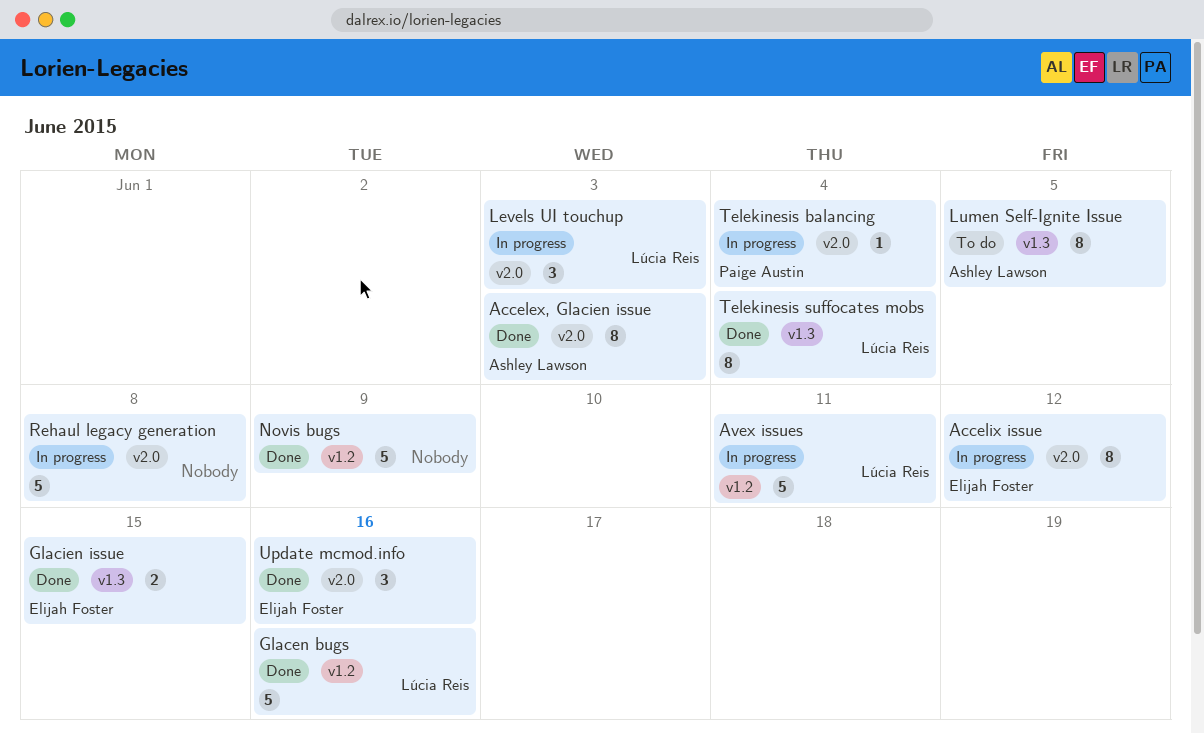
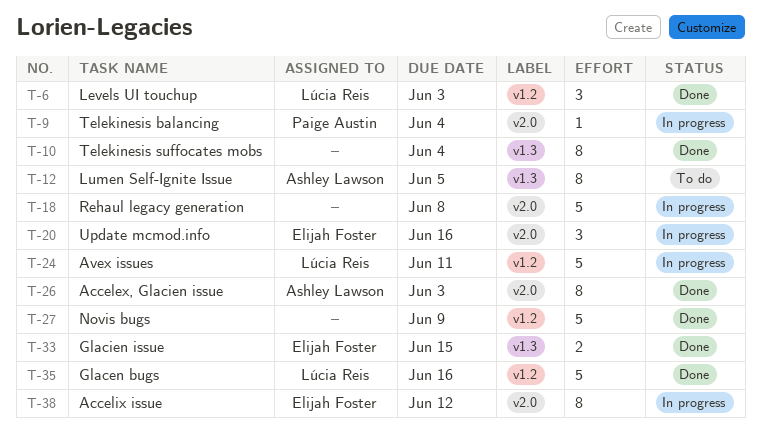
Levels UI touchup, status: In progress -> Done
Levels UI touchup, label: v2.0 -> v1.2
Telekinesis suffocates mobs, owner: Lúcia Reis -> none
Update mcmod.info, status: Done -> In progress

